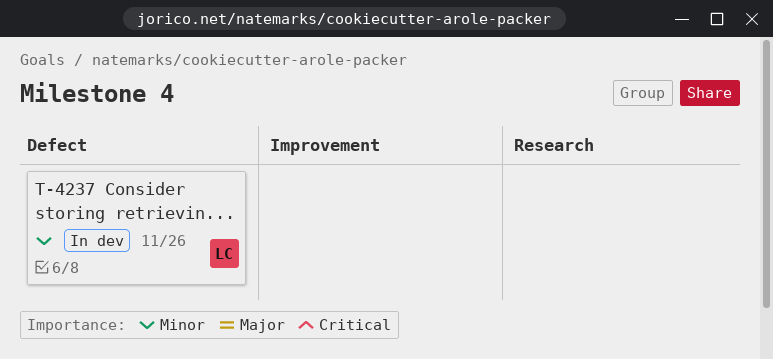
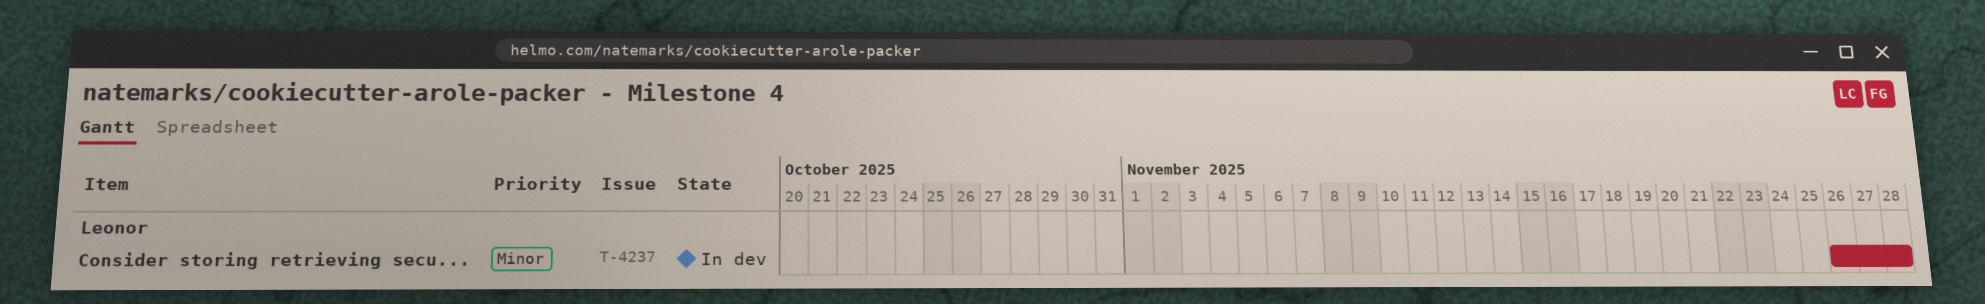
T-4237, due: Nov 26 -> Nov 28

